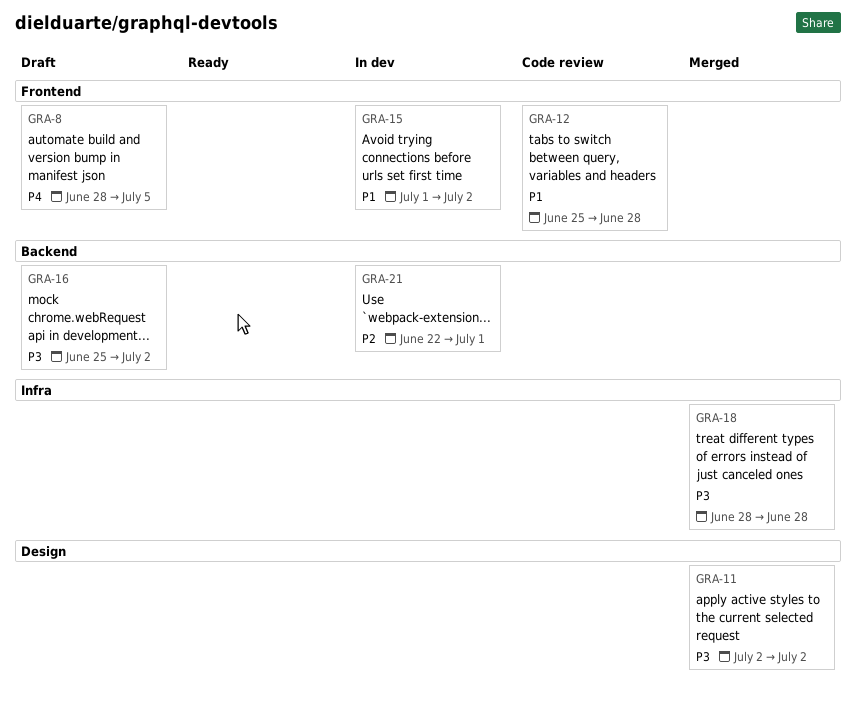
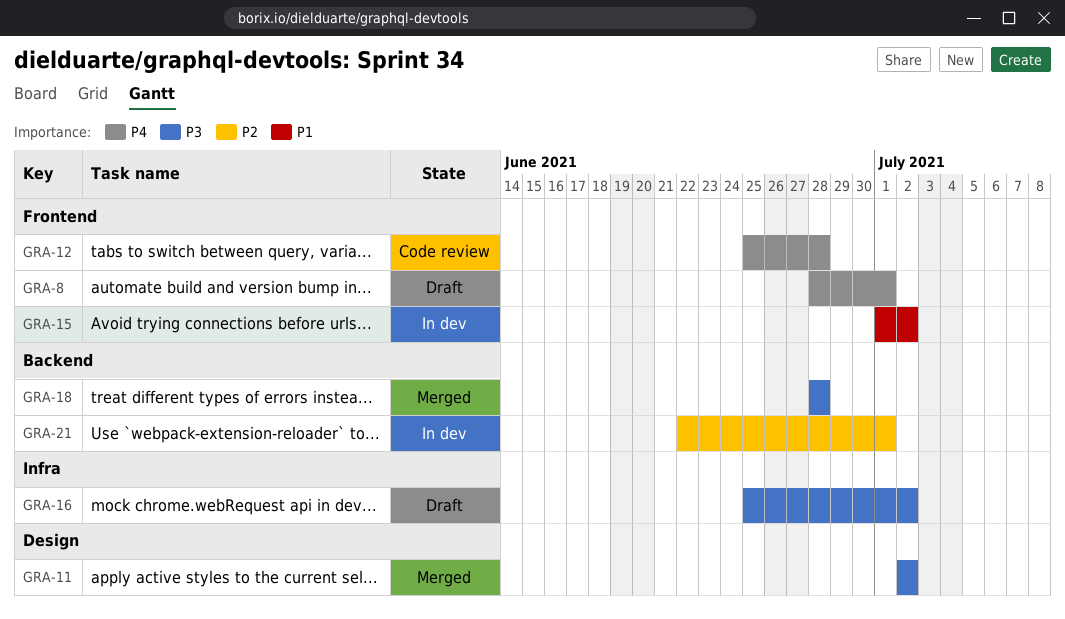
GRA-8, due: Jul 5 -> Jul 1
GRA-12, priority: P1 -> P4
GRA-16, label: Backend -> Infra
GRA-18, label: Infra -> Backend

